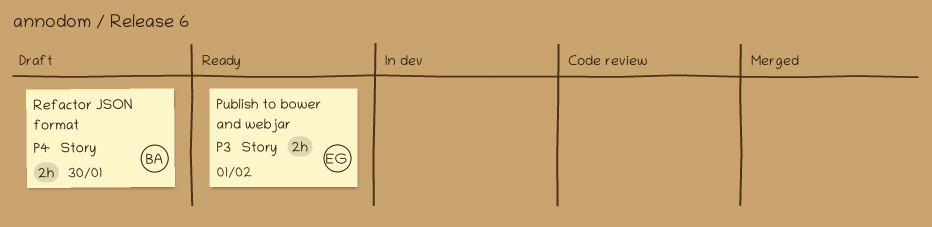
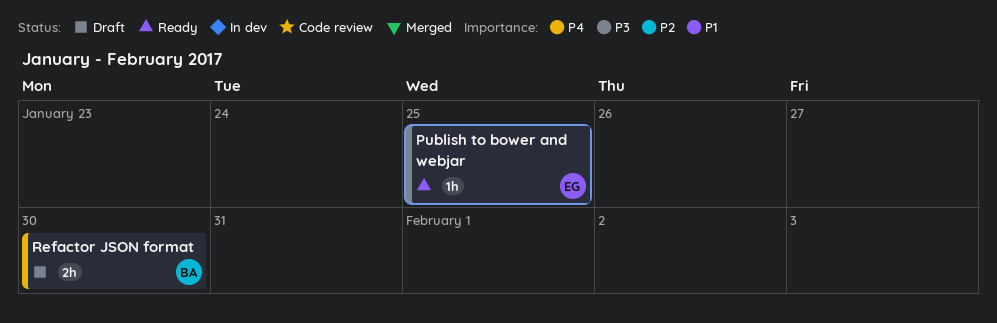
Publish to bower and webjar, estimate: 2h -> 1h
Publish to bower and webjar, due: Feb 1 -> Jan 25

